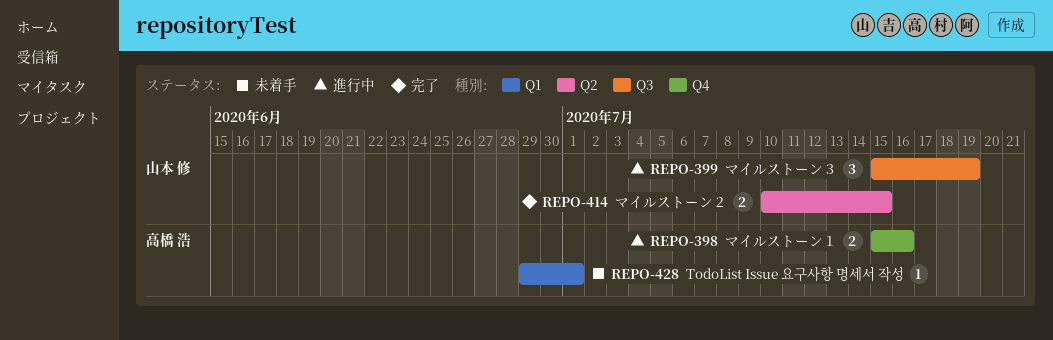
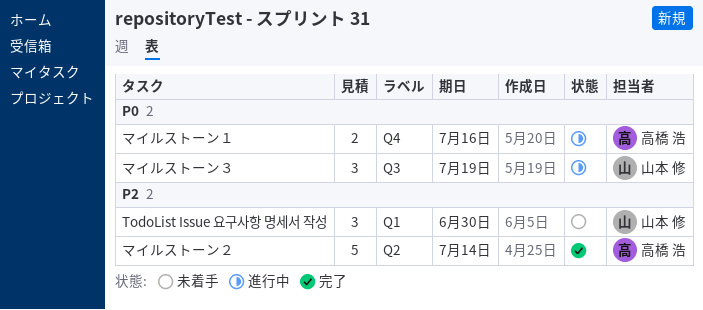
TodoList Issue 요구사항 명세서 작성, owner: 高橋 浩 -> 山本 修
TodoList Issue 요구사항 명세서 작성, estimate: 1 -> 3
TodoList Issue 요구사항 명세서 작성, due: Jul 1 -> Jun 30
マイルストーン２, owner: 山本 修 -> 高橋 浩
マイルストーン２, estimate: 2 -> 5
マイルストーン２, due: Jul 15 -> Jul 14

